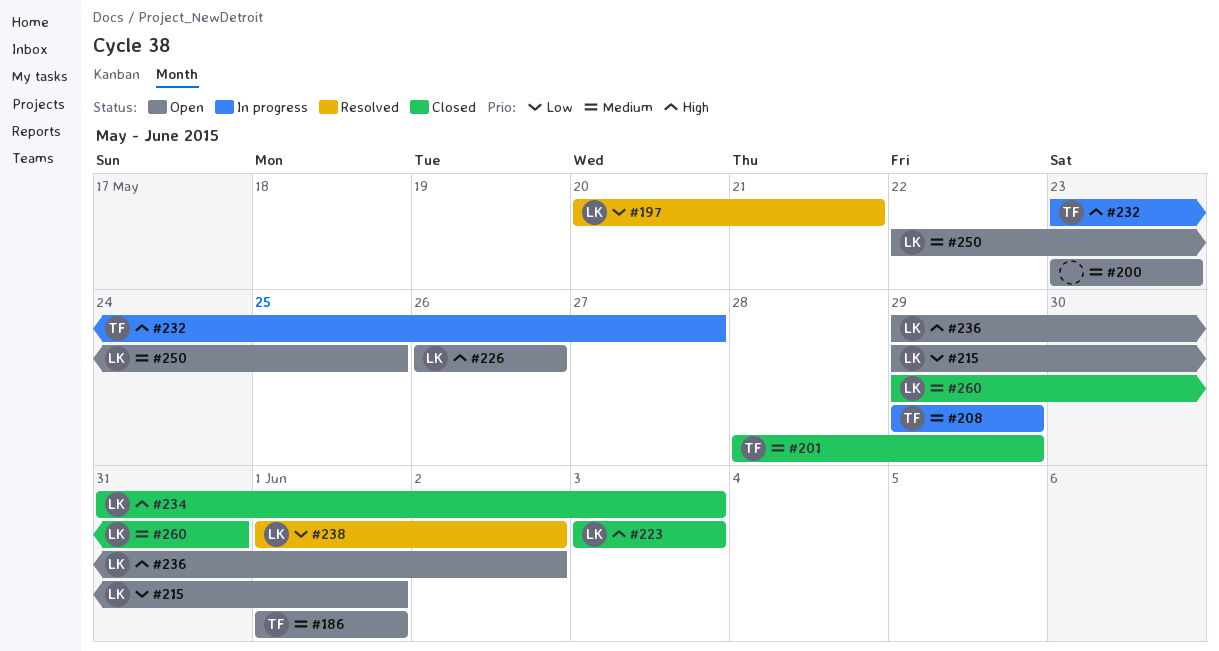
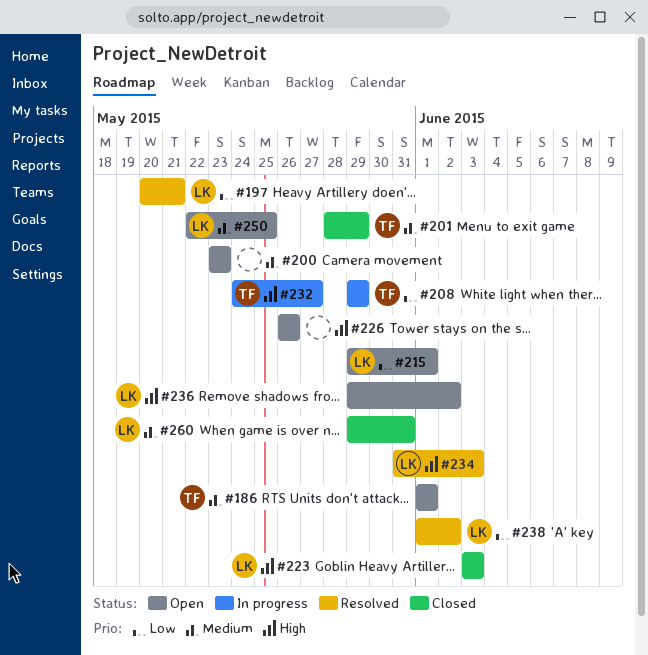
#208, priority: Medium -> Low
#226, owner: LK -> none
#232, start: May 23 -> May 24
#234, status: Closed -> Resolved

